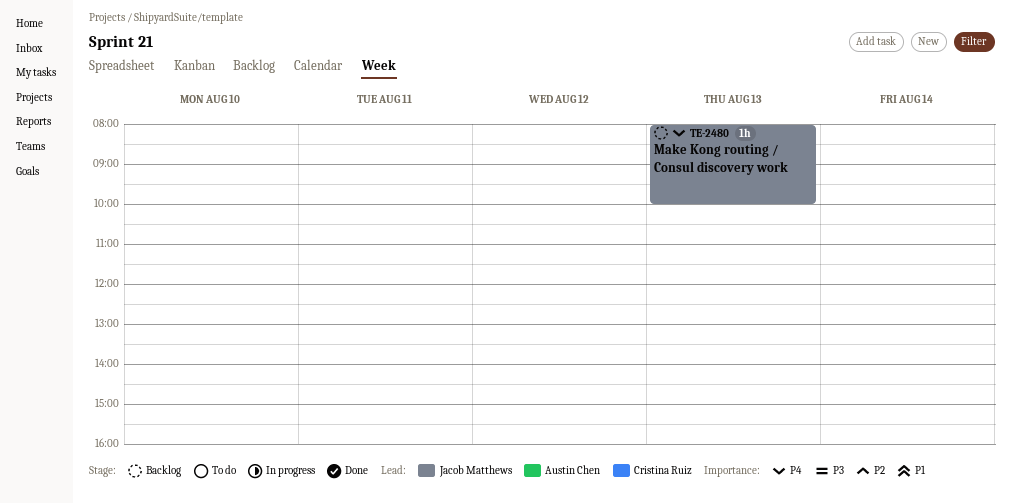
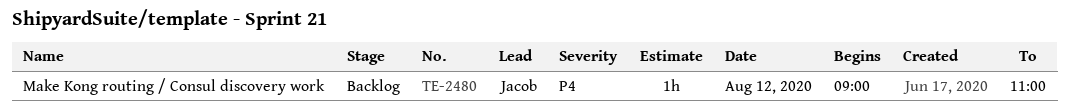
TE-2480, day: Aug 13 -> Aug 12
TE-2480, begins: 08:00 -> 09:00
TE-2480, ends: 10:00 -> 11:00

